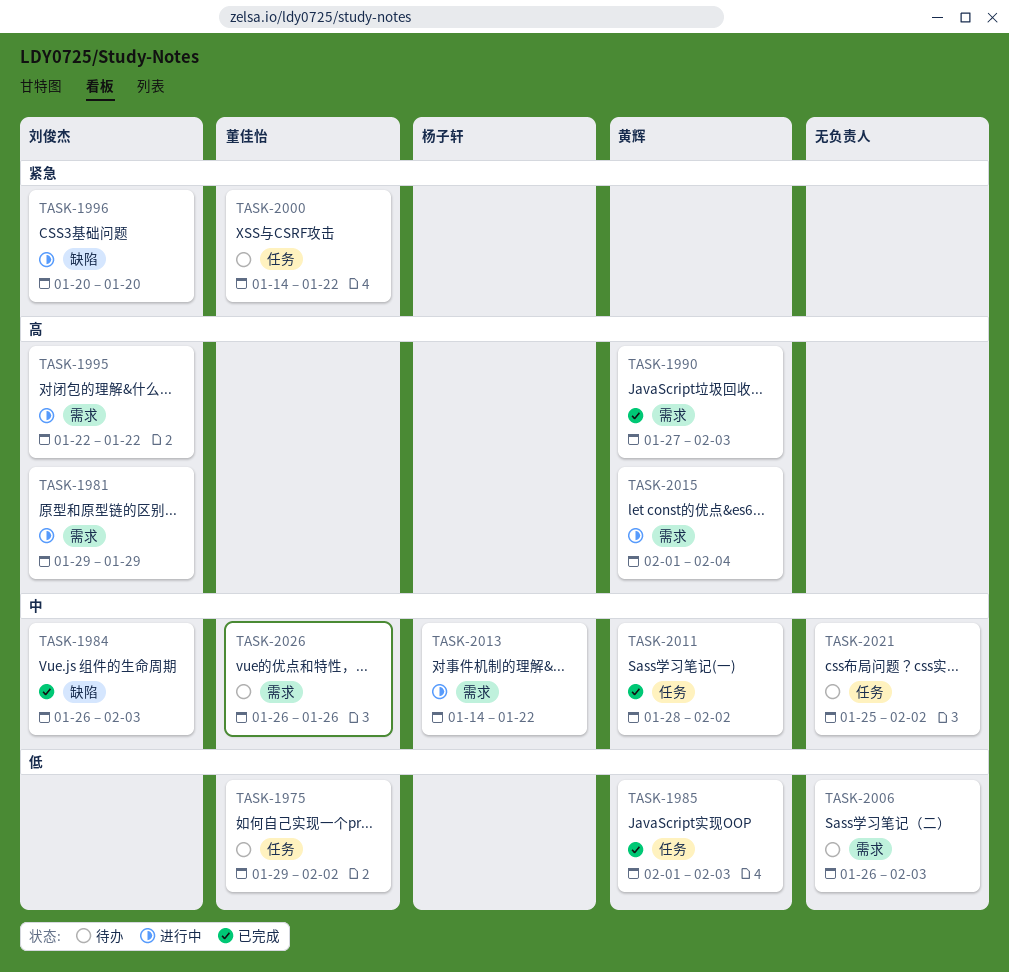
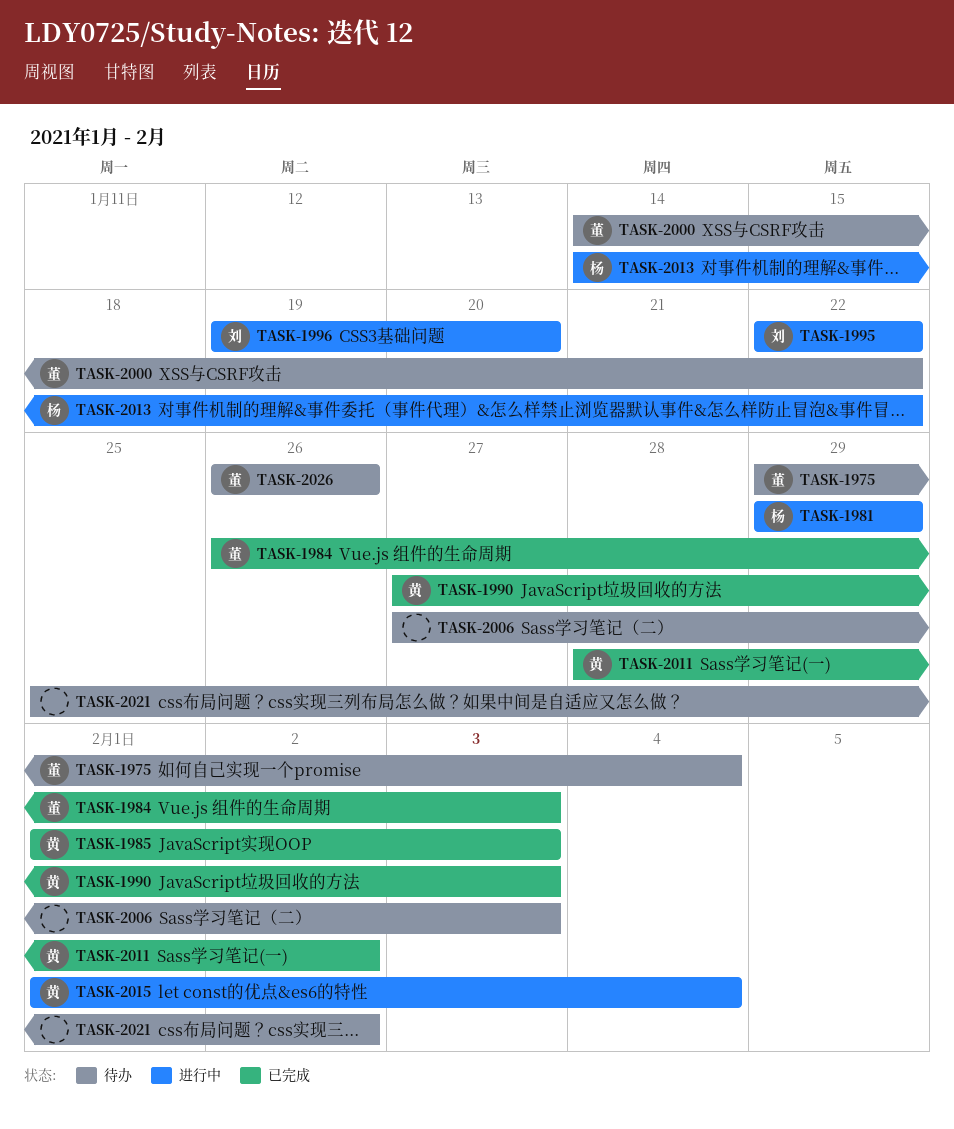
TASK-1975, due: Feb 2 -> Feb 4
TASK-1981, owner: 刘俊杰 -> 杨子轩
TASK-1984, owner: 刘俊杰 -> 董佳怡
TASK-1996, start: Jan 20 -> Jan 19
TASK-2006, start: Jan 26 -> Jan 27

